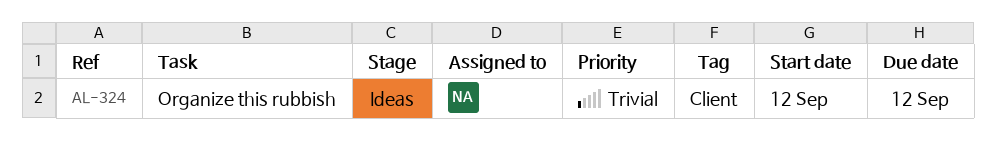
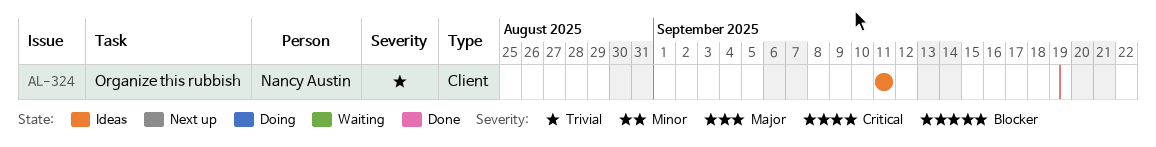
AL-324, start: Sep 12 -> Sep 11
AL-324, due: Sep 12 -> Sep 11

